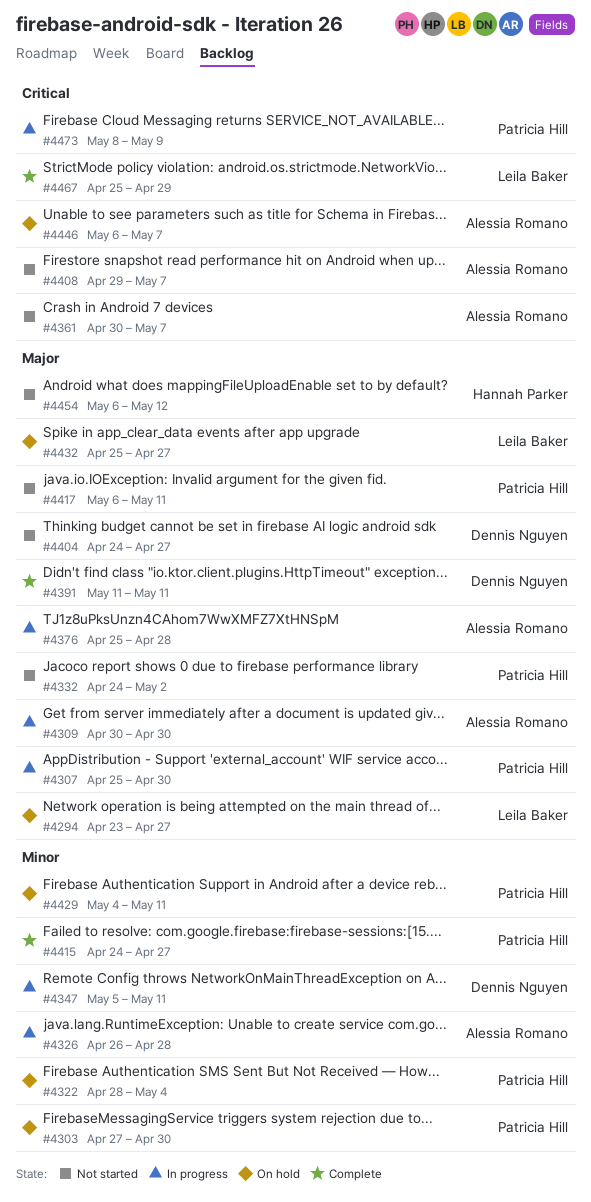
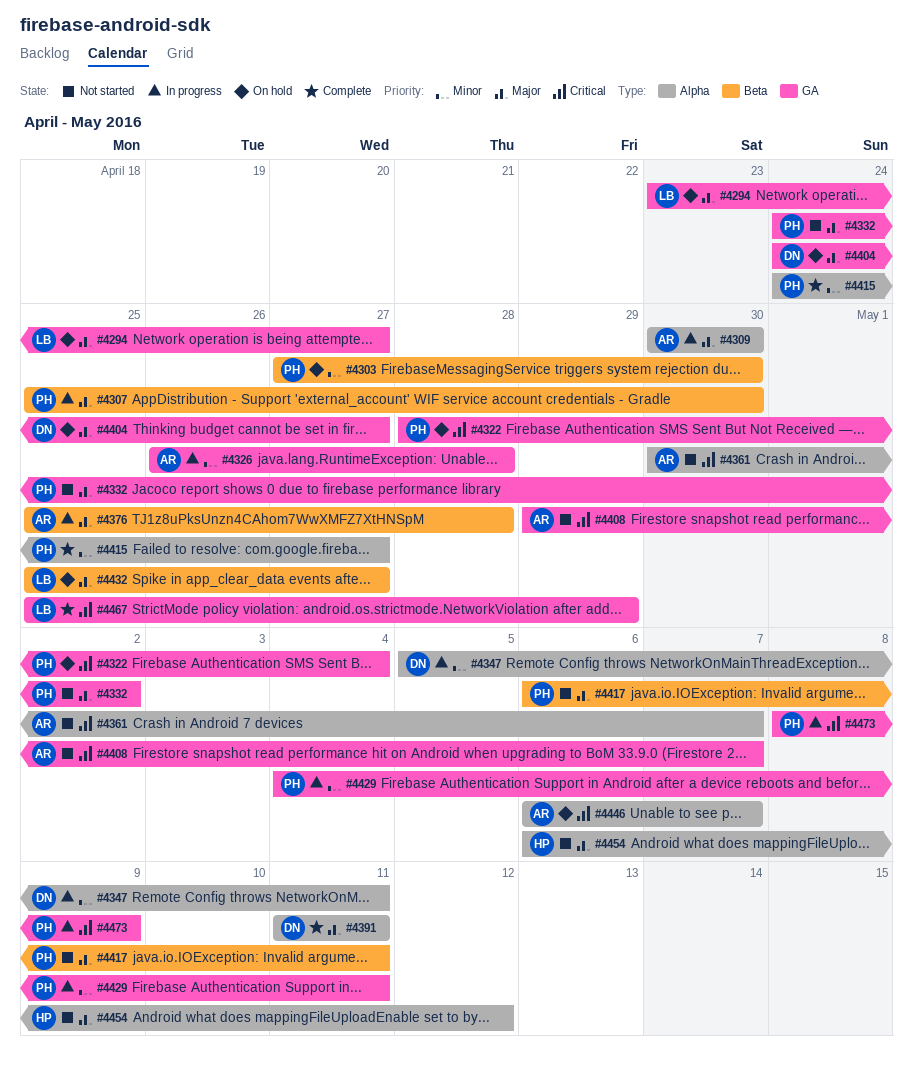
#4322, priority: Minor -> Critical
#4404, status: Not started -> On hold
#4429, status: On hold -> In progress

